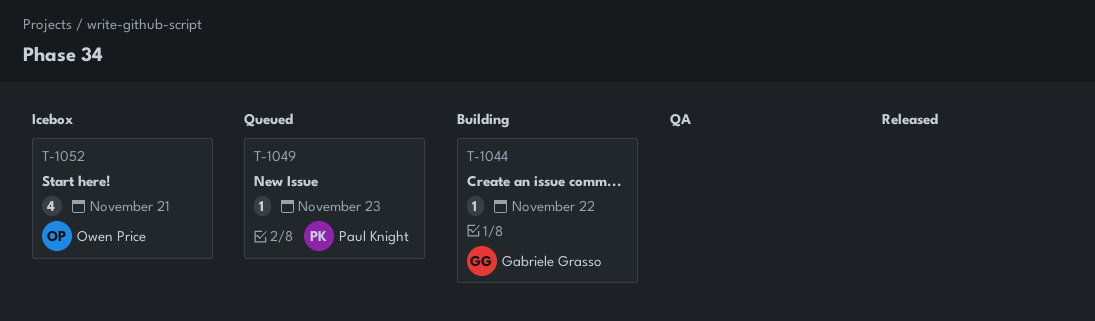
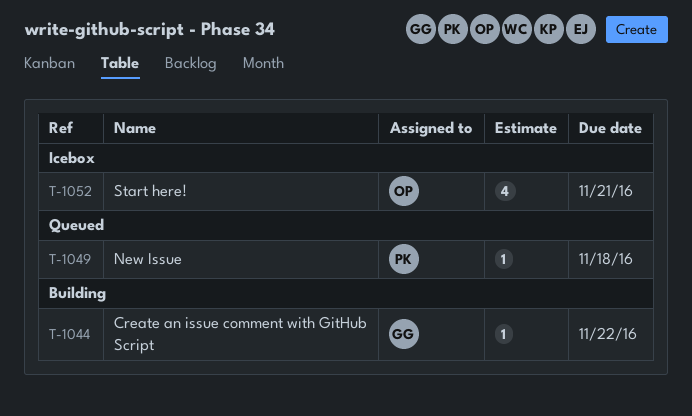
T-1049, due: Nov 23 -> Nov 18

